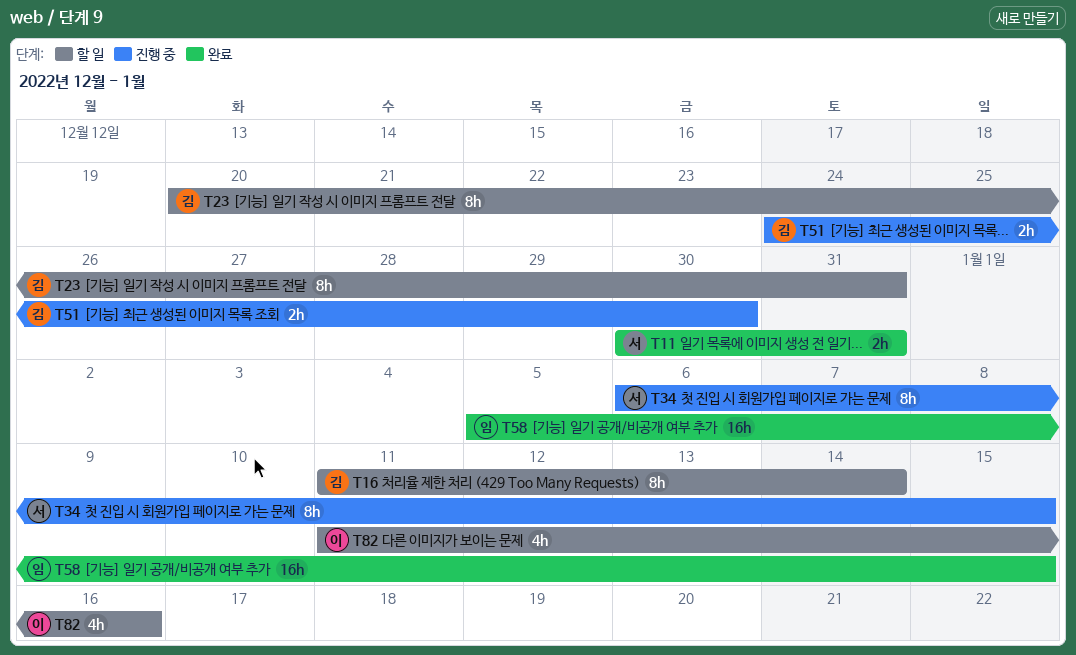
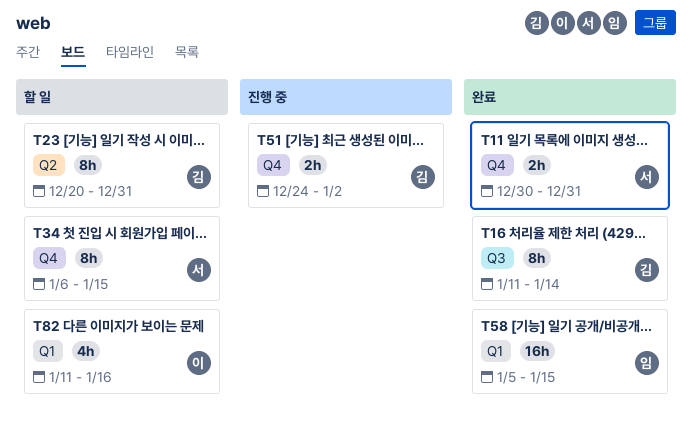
T16, status: 할 일 -> 완료
T34, status: 진행 중 -> 할 일
T51, due: Dec 30 -> Jan 2

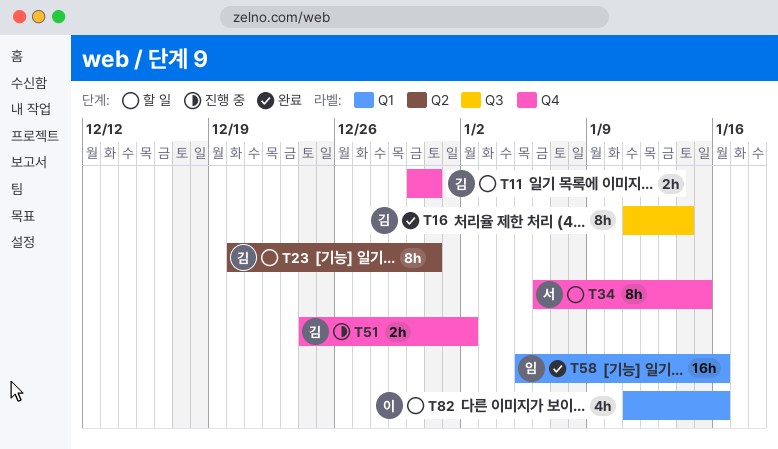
T11, status: 완료 -> 할 일
T11, owner: 서 -> 김
T58, due: Jan 15 -> Jan 16

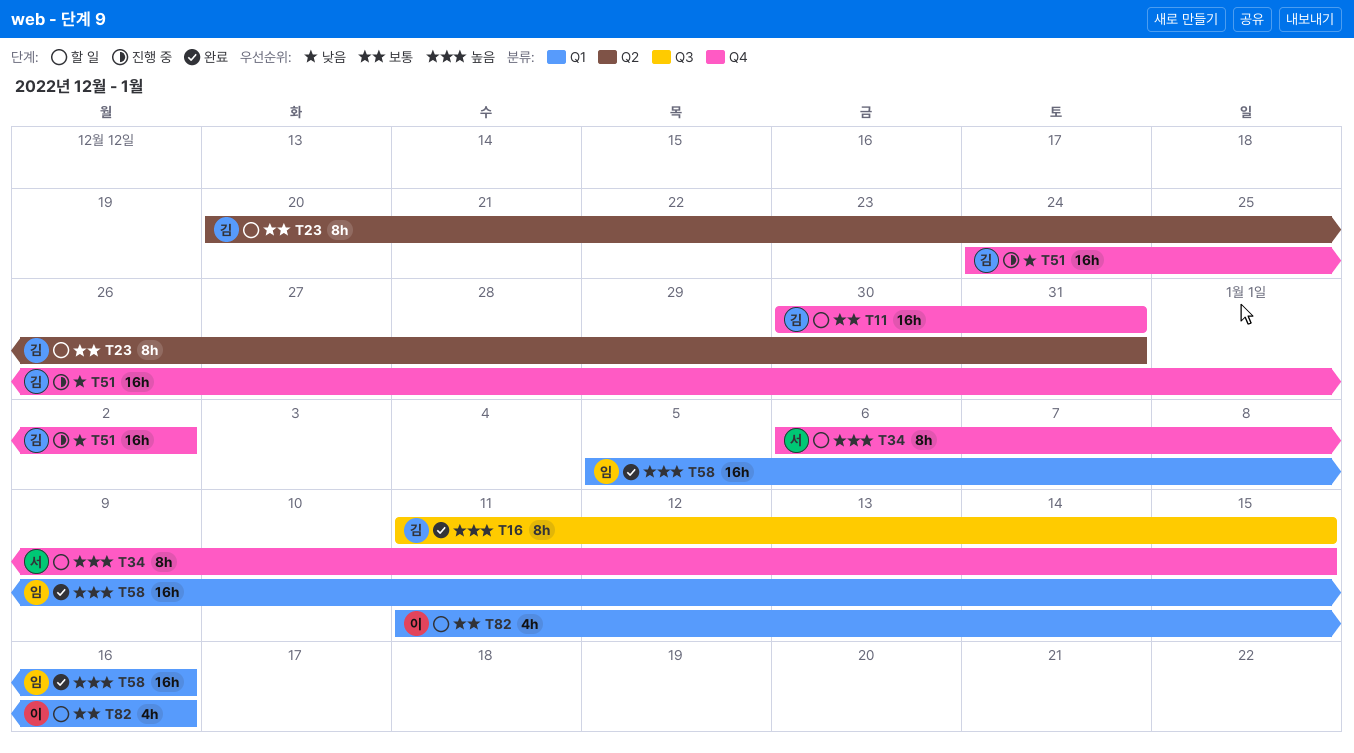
T11, estimate: 2h -> 16h
T16, due: Jan 14 -> Jan 15
T51, estimate: 2h -> 16h

